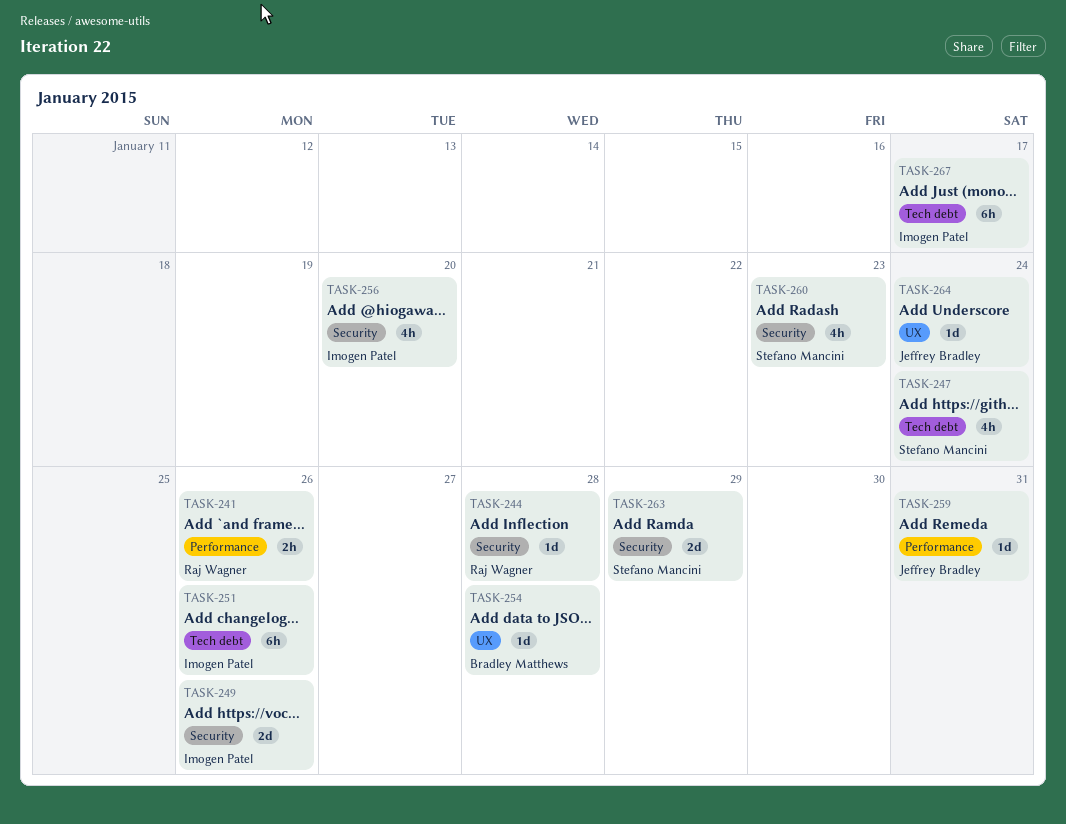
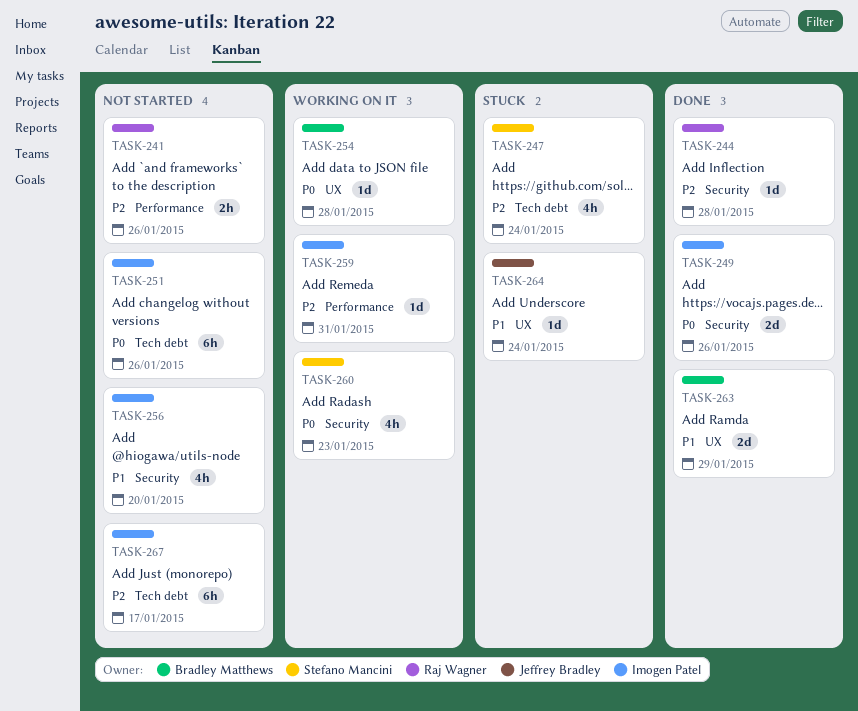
TASK-259, owner: Jeffrey Bradley -> Imogen Patel
TASK-263, owner: Stefano Mancini -> Bradley Matthews
TASK-263, label: Security -> UX

